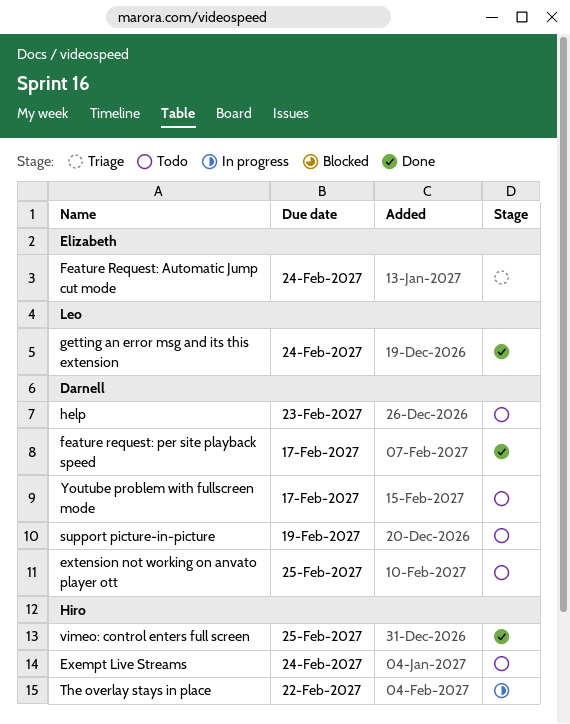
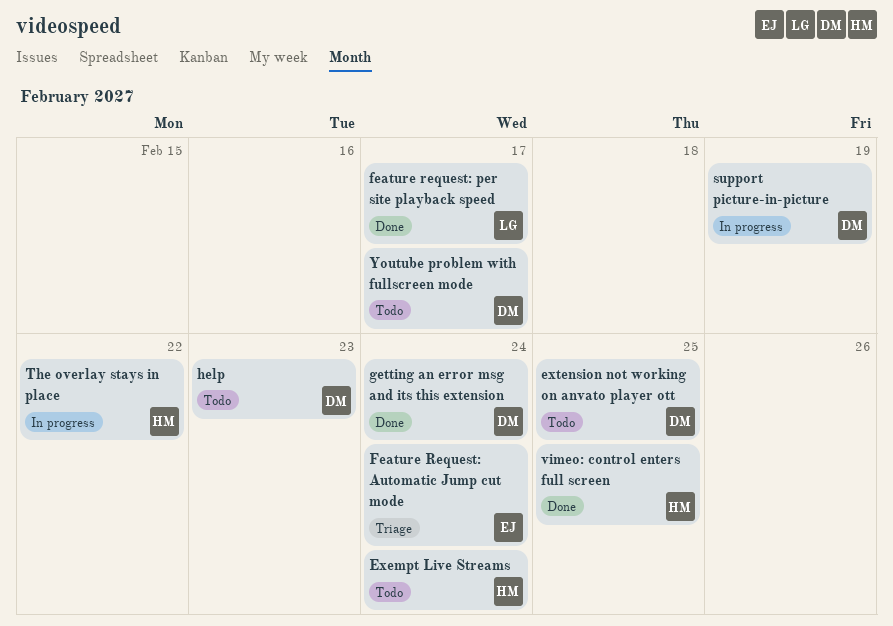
feature request: per site playback speed, owner: Darnell -> Leo
getting an error msg and its this extension, owner: Leo -> Darnell
support picture-in-picture, status: Todo -> In progress

